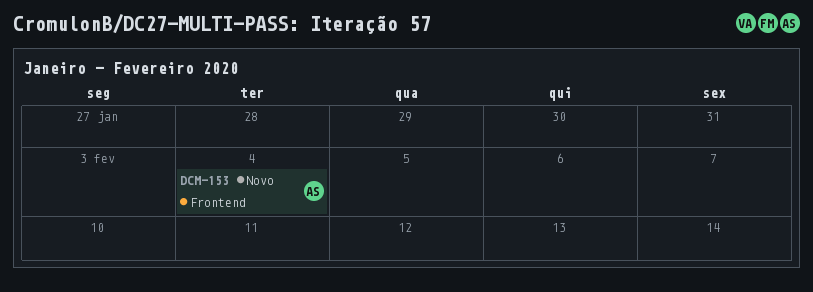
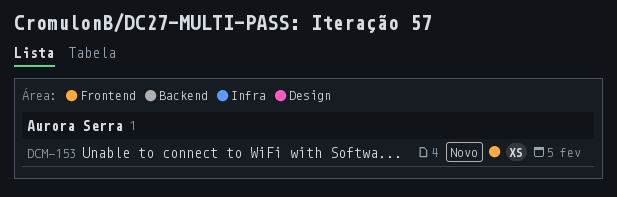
DCM-153, due: Feb 4 -> Feb 5

